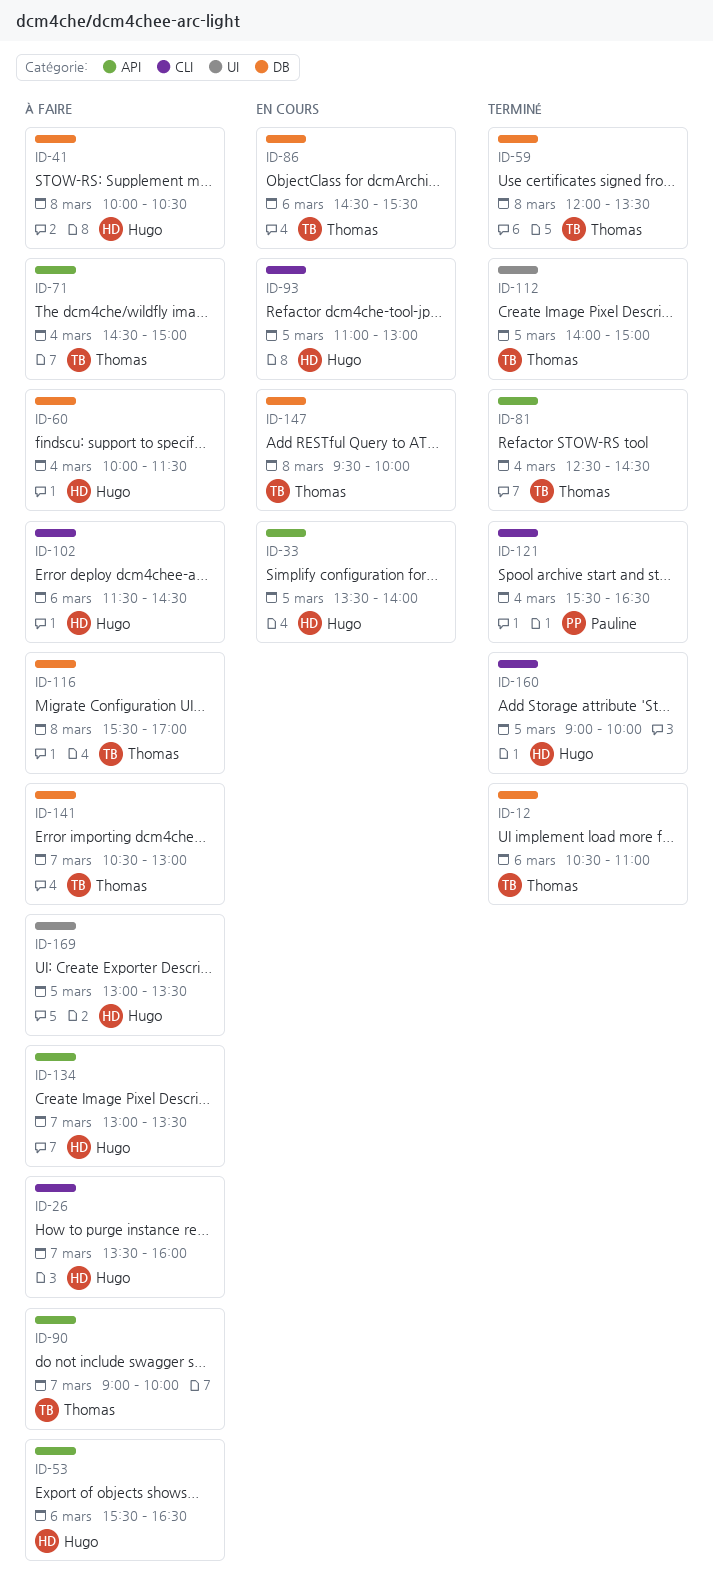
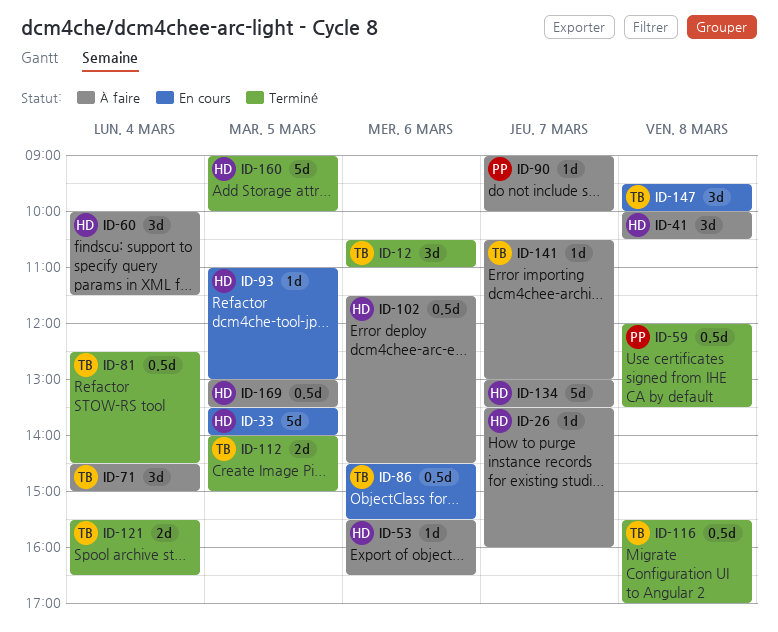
ID-59, owner: Thomas -> Pauline
ID-90, owner: Thomas -> Pauline
ID-116, status: À faire -> Terminé
ID-121, owner: Pauline -> Thomas

